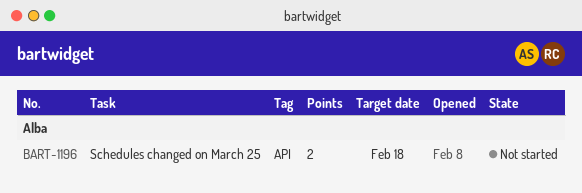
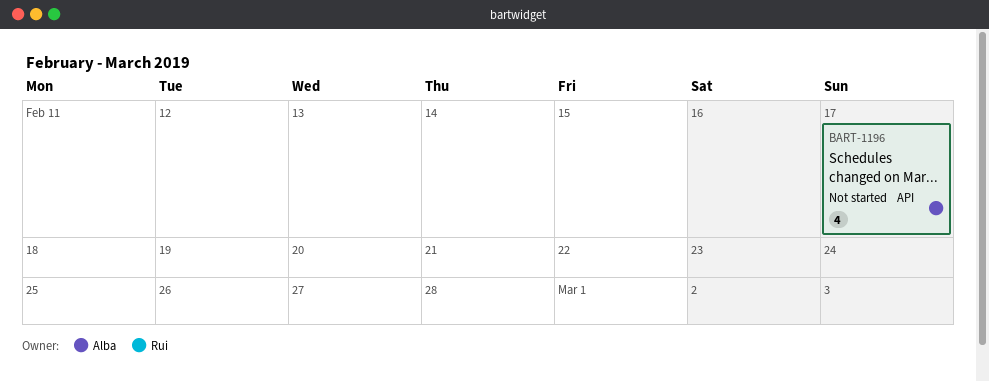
BART-1196, estimate: 2 -> 4
BART-1196, due: Feb 18 -> Feb 17

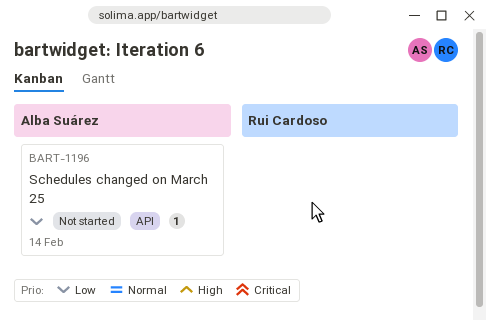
BART-1196, estimate: 4 -> 1
BART-1196, due: Feb 17 -> Feb 14

